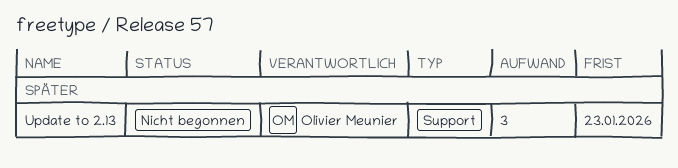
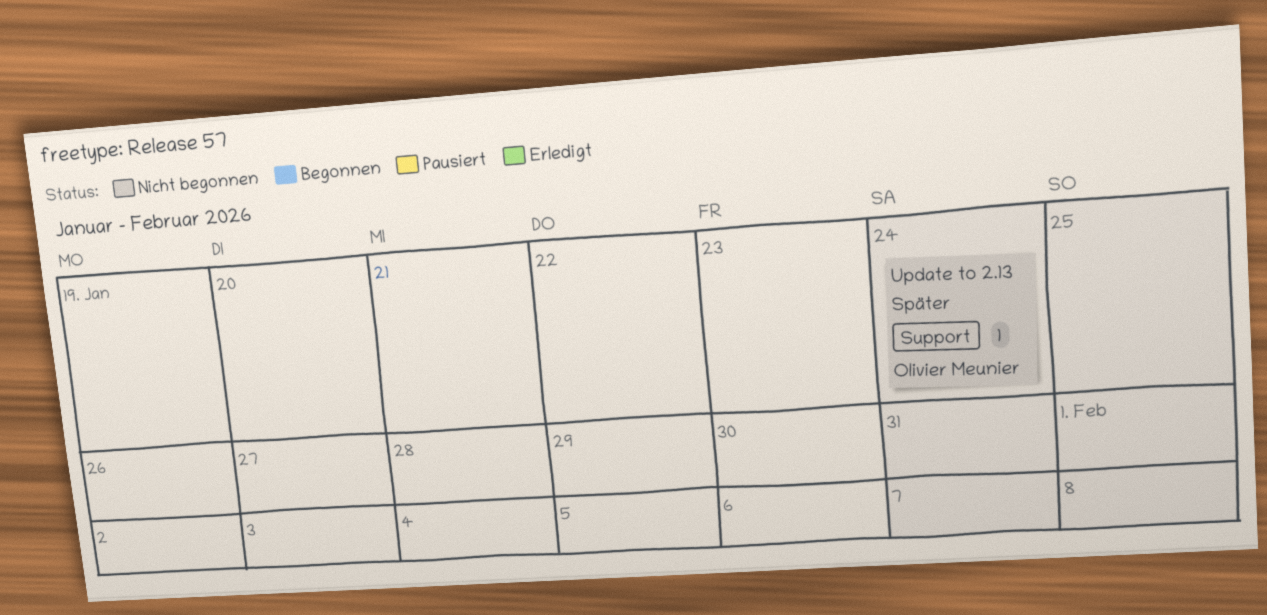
Update to 2.13, estimate: 3 -> 1
Update to 2.13, due: Jan 23 -> Jan 24

